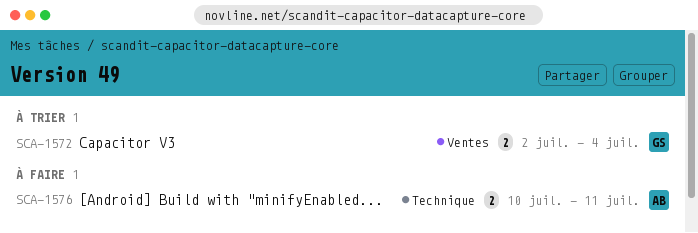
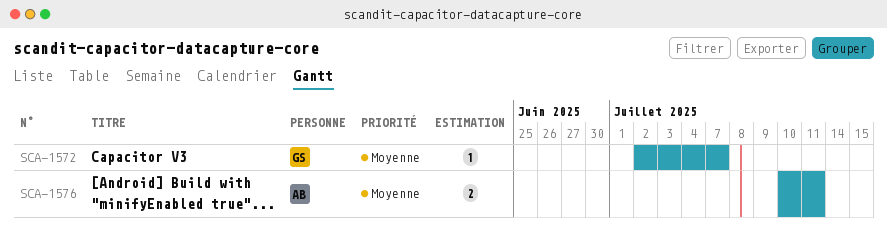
SCA-1572, estimate: 2 -> 1
SCA-1572, due: Jul 4 -> Jul 7

